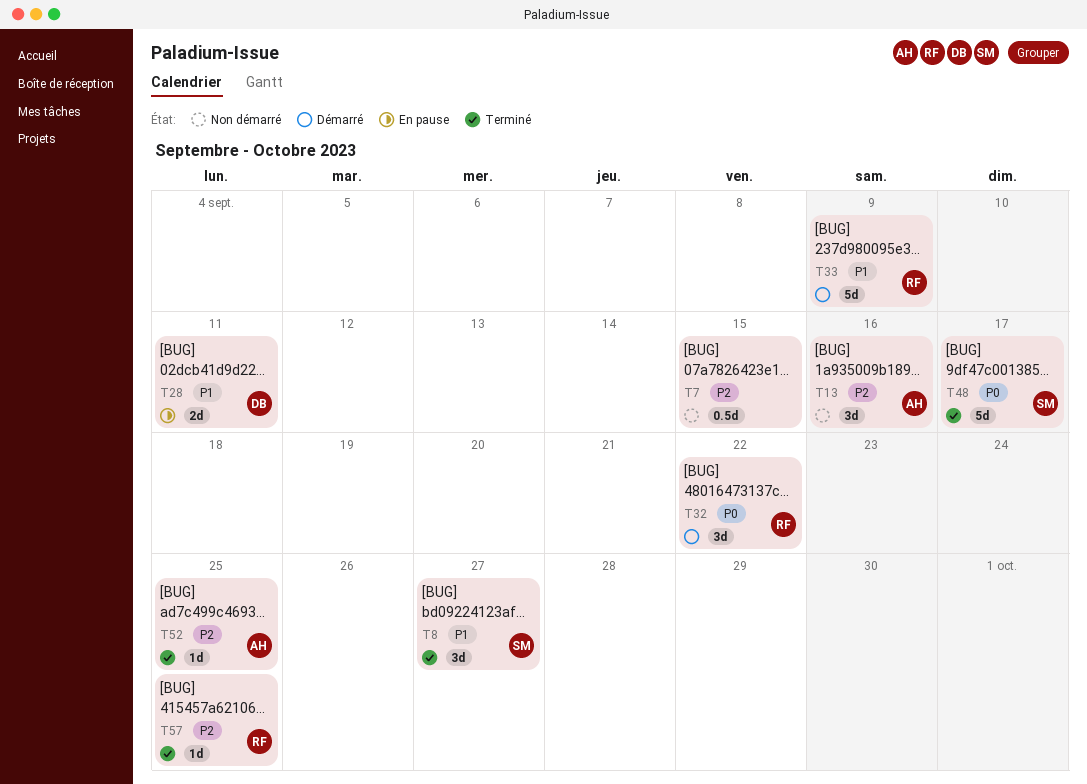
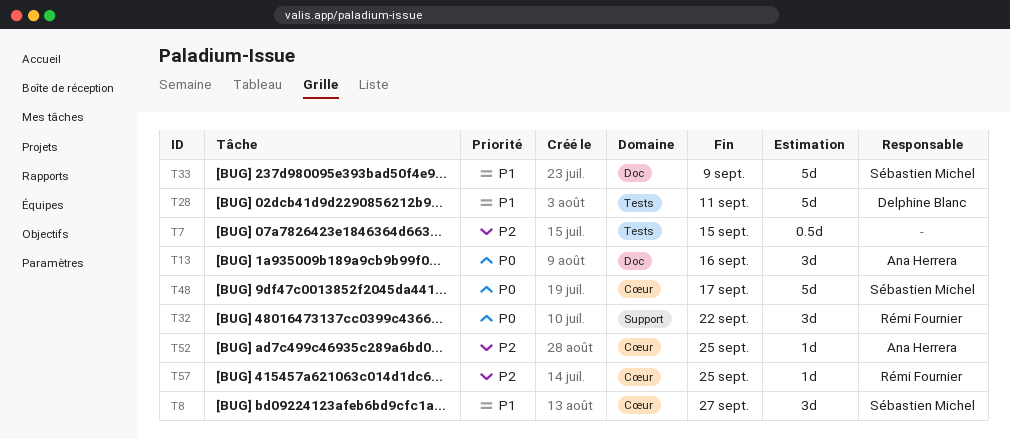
T13, priority: P2 -> P0
T28, estimate: 2d -> 5d
T33, owner: Rémi Fournier -> Sébastien Michel

